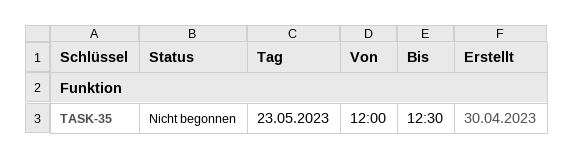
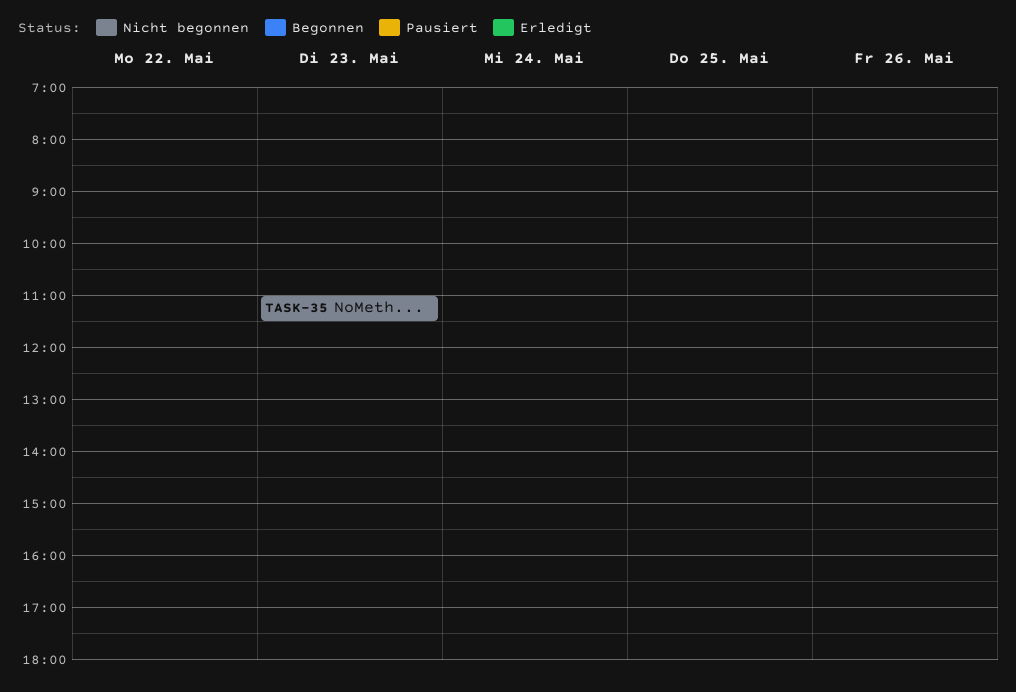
TASK-35, begins: 12:00 -> 11:00
TASK-35, ends: 12:30 -> 11:30

